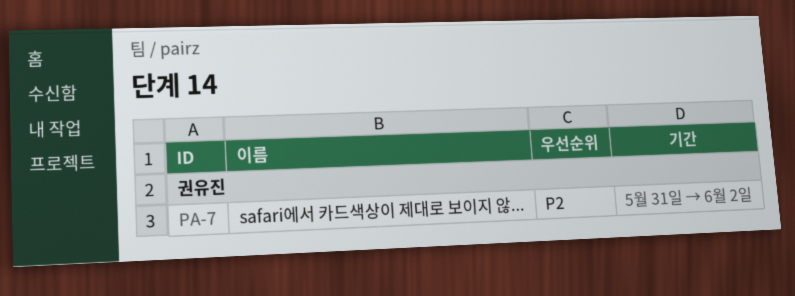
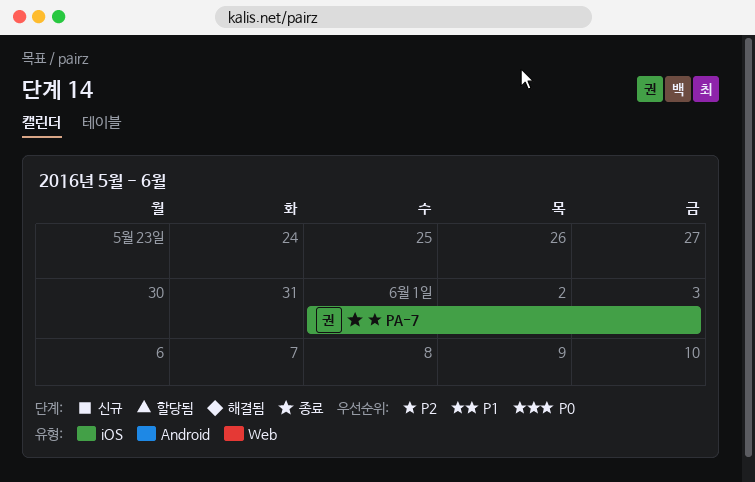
PA-7, start: May 31 -> Jun 1
PA-7, due: Jun 2 -> Jun 3

